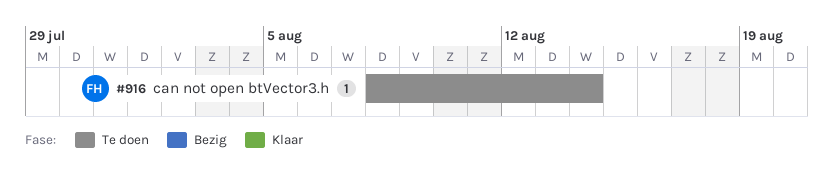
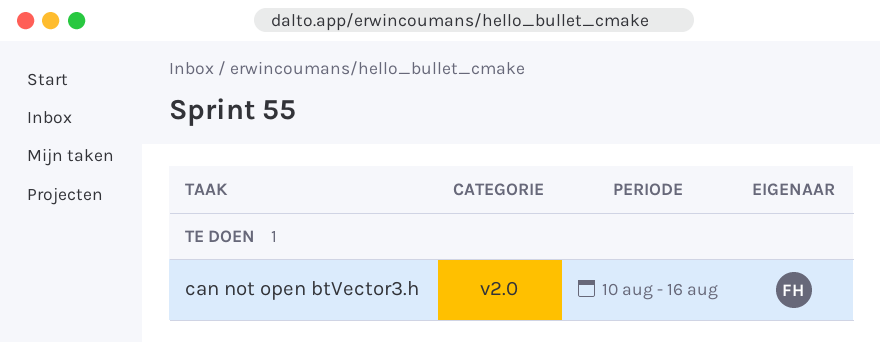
can not open btVector3.h, start: Aug 8 -> Aug 10
can not open btVector3.h, due: Aug 14 -> Aug 16

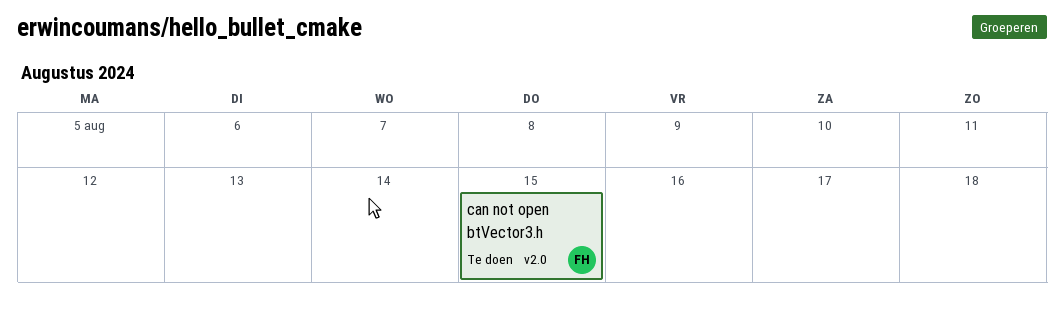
can not open btVector3.h, due: Aug 16 -> Aug 15

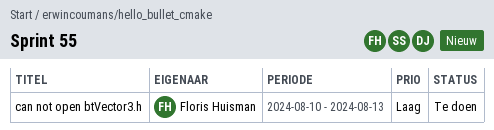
can not open btVector3.h, due: Aug 15 -> Aug 13

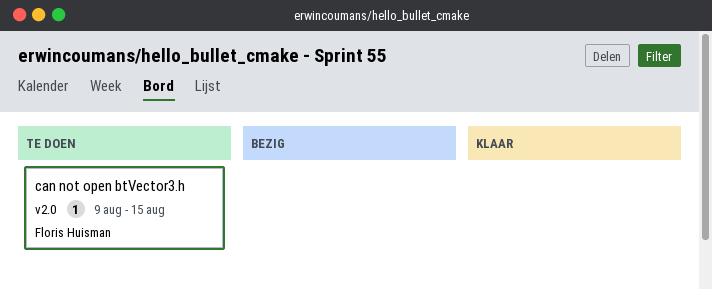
can not open btVector3.h, start: Aug 10 -> Aug 9
can not open btVector3.h, due: Aug 13 -> Aug 15

